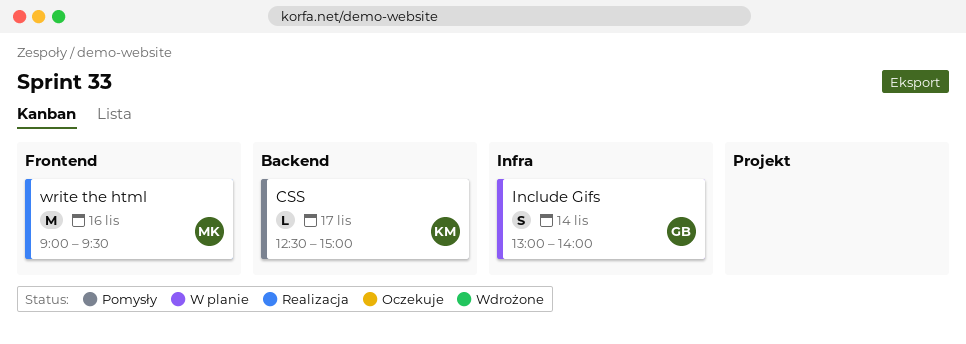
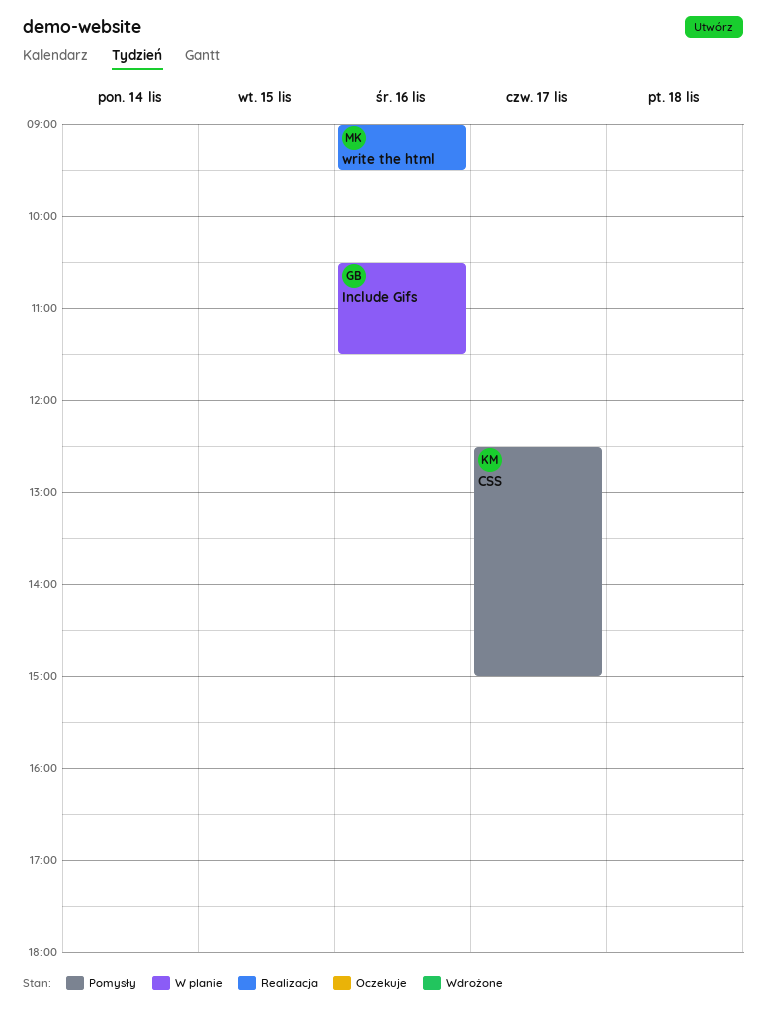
Include Gifs, day: Nov 14 -> Nov 16
Include Gifs, begins: 13:00 -> 10:30
Include Gifs, ends: 14:00 -> 11:30

